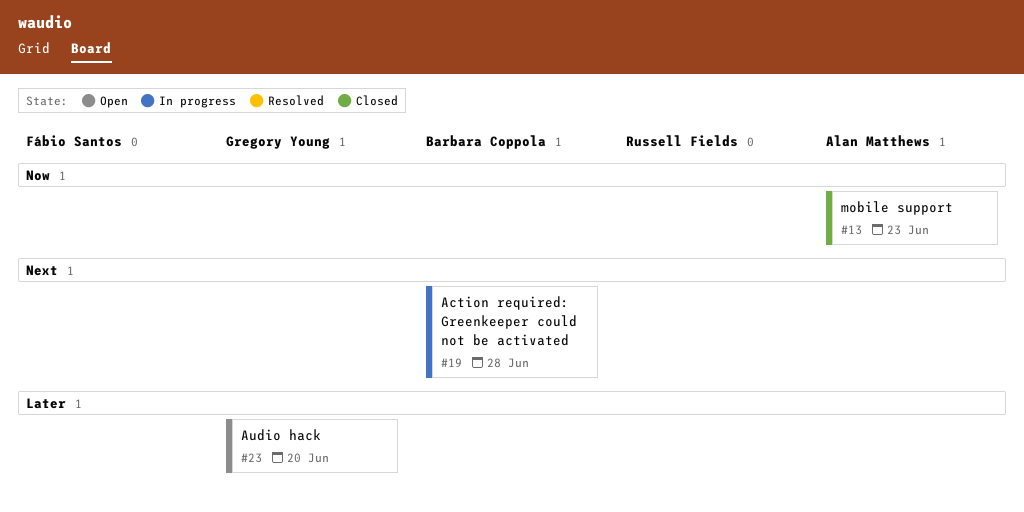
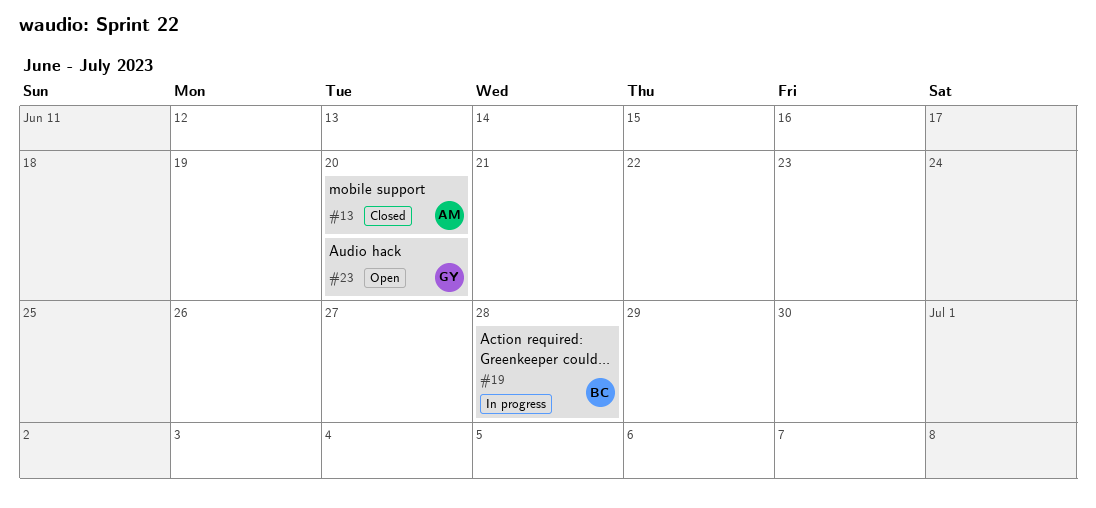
#13, due: Jun 23 -> Jun 20

